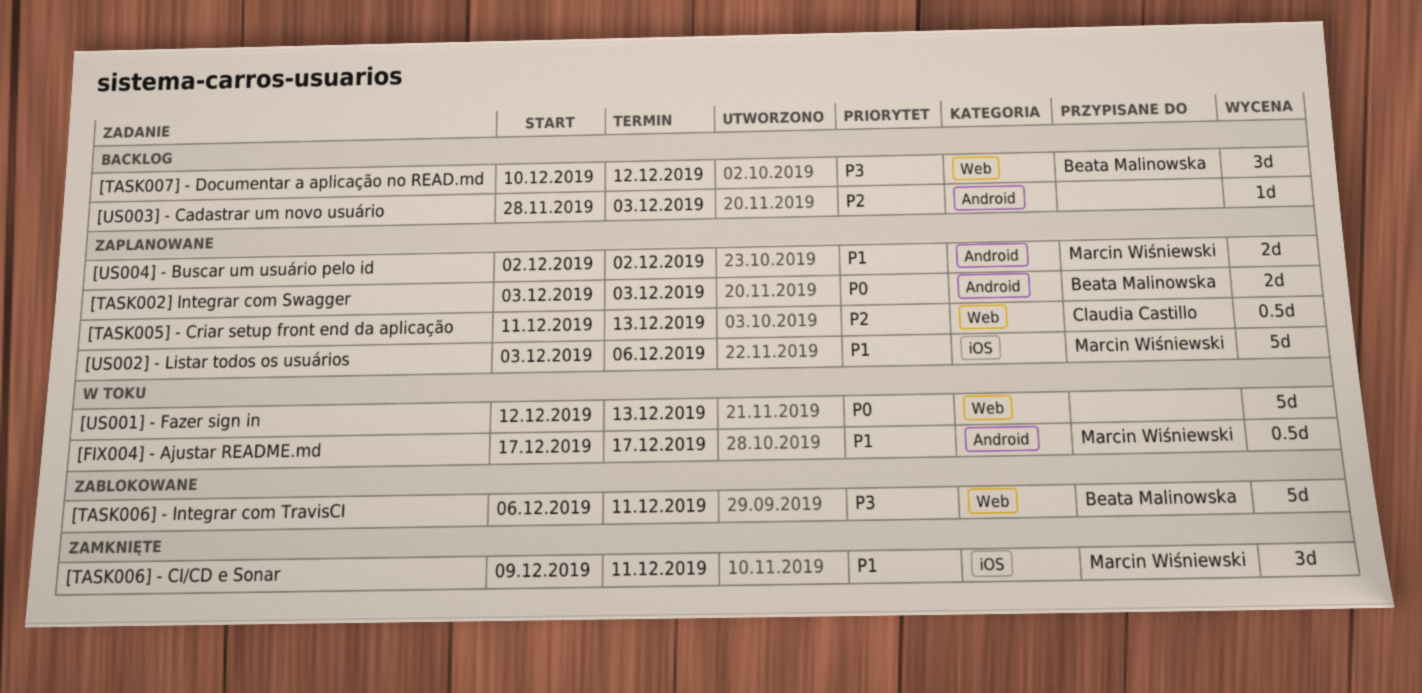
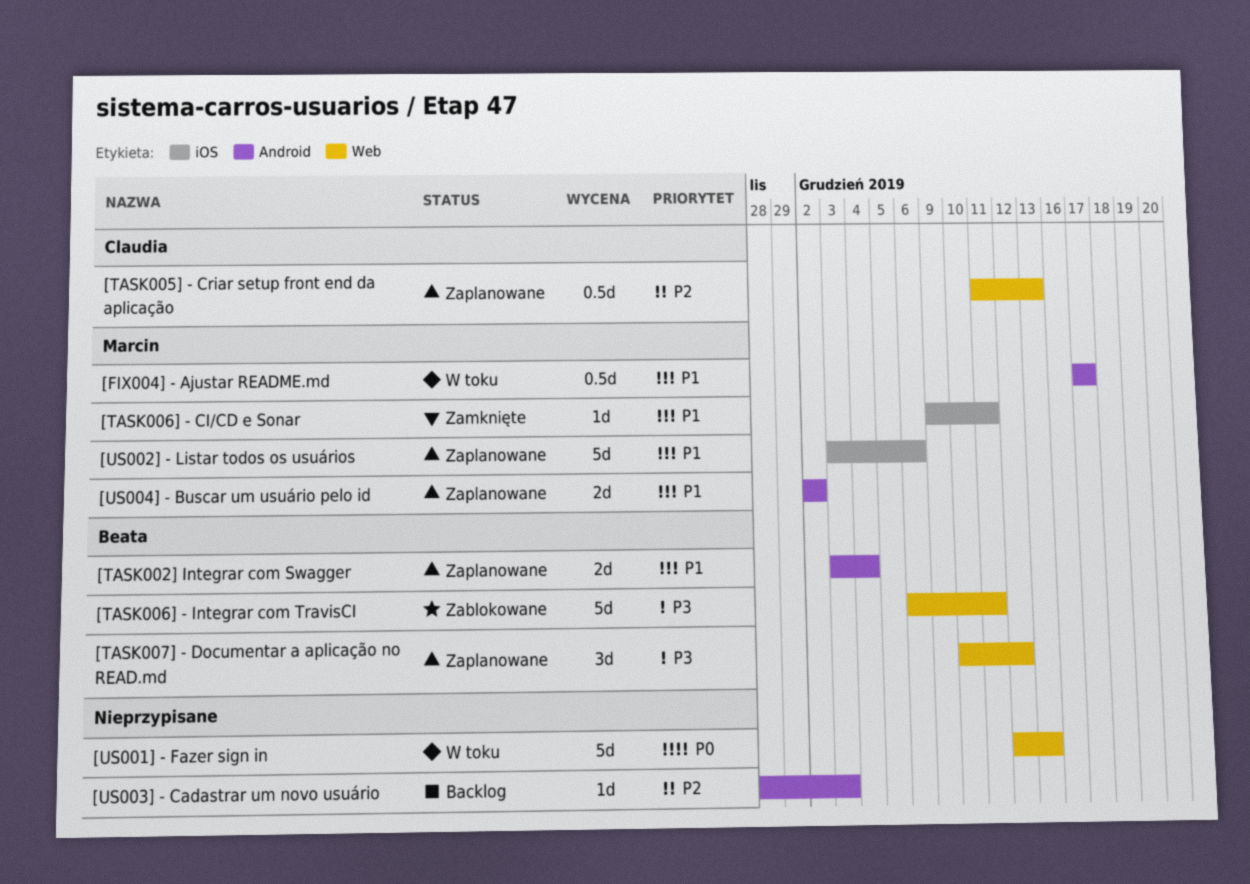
[TASK002] Integrar com Swagger, priority: P0 -> P1
[TASK002] Integrar com Swagger, due: Dec 3 -> Dec 4
[TASK006] - CI/CD e Sonar, estimate: 3d -> 1d
[TASK007] - Documentar a aplicação no READ.md, status: Backlog -> Zaplanowane

